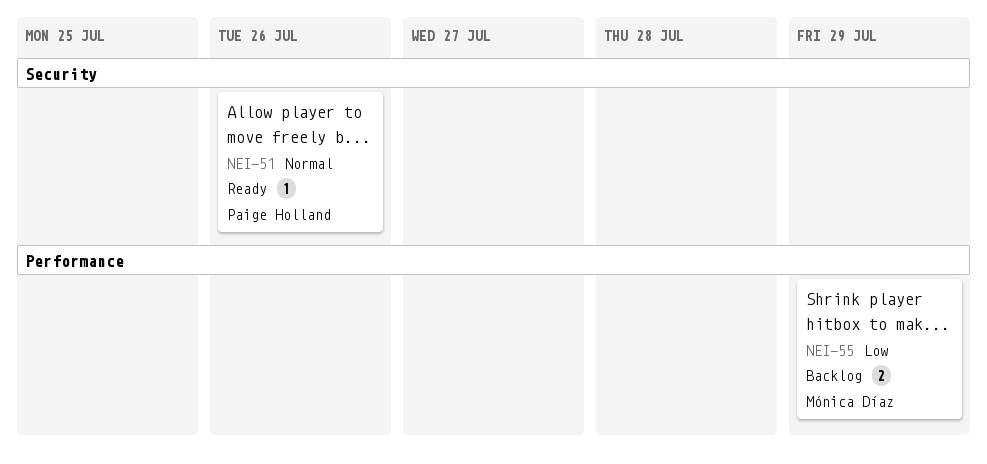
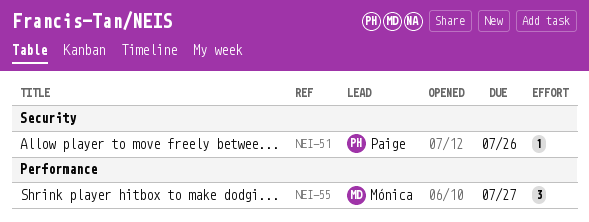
NEI-55, estimate: 2 -> 3
NEI-55, due: Jul 29 -> Jul 27

